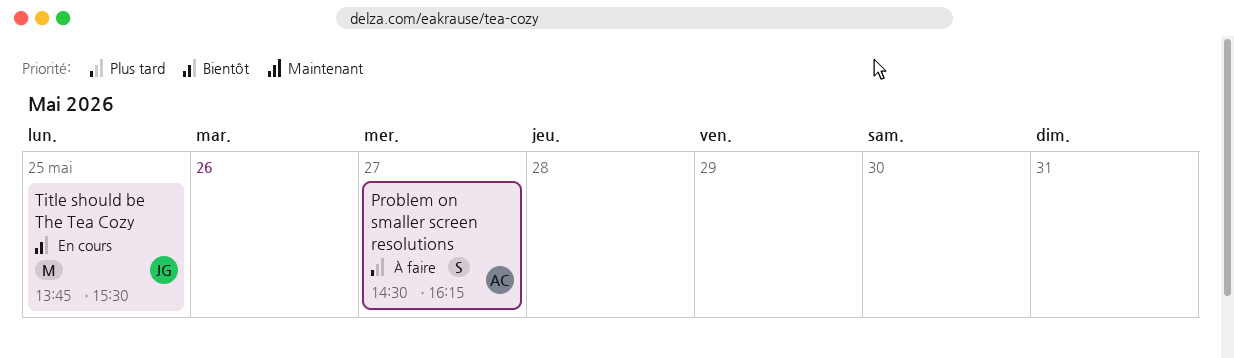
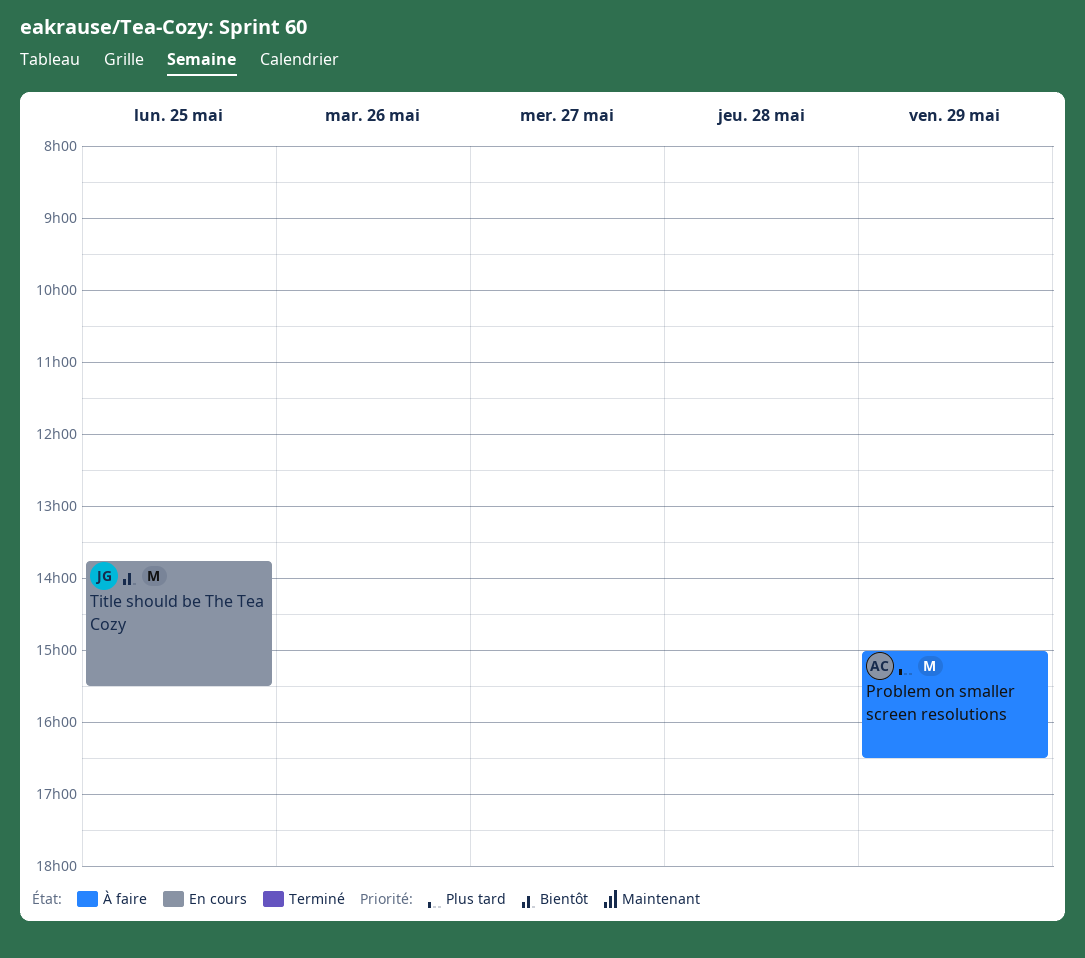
Problem on smaller screen resolutions, estimate: S -> M
Problem on smaller screen resolutions, day: May 27 -> May 29
Problem on smaller screen resolutions, begins: 14:30 -> 15:00
Problem on smaller screen resolutions, ends: 16:15 -> 16:30

